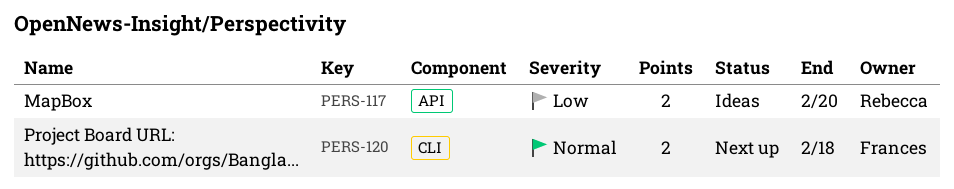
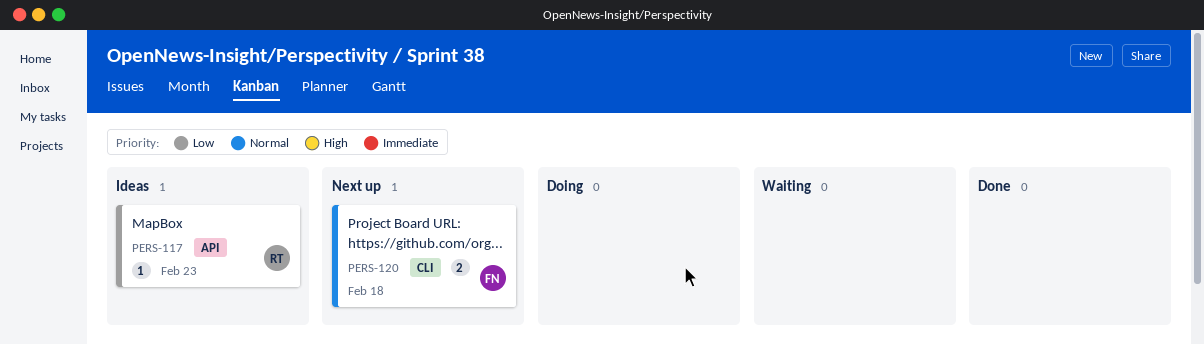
PERS-117, estimate: 2 -> 1
PERS-117, due: Feb 20 -> Feb 23

